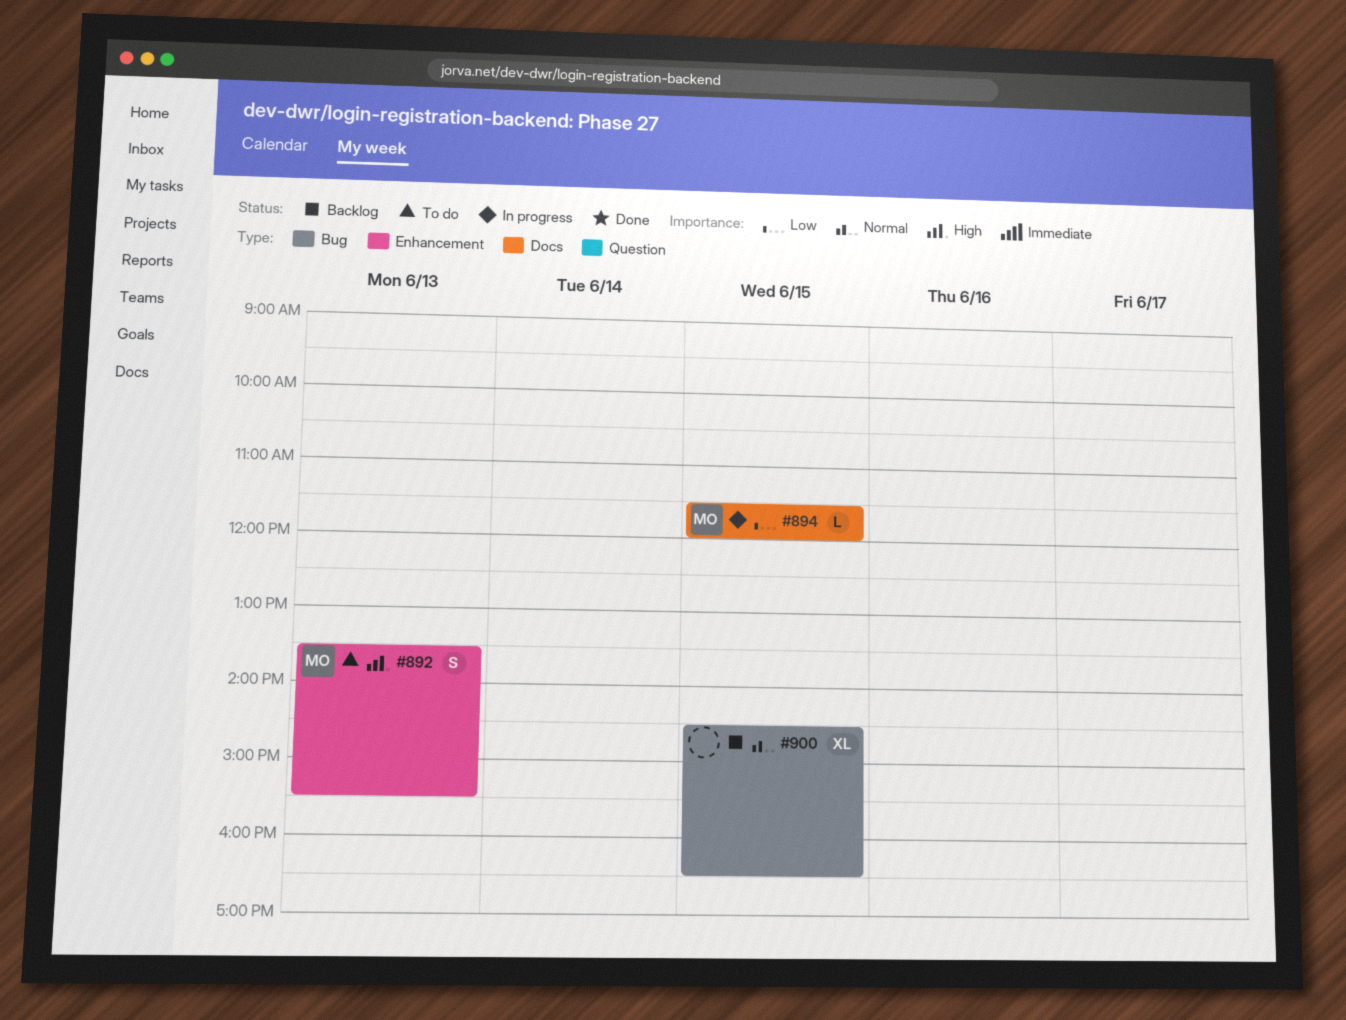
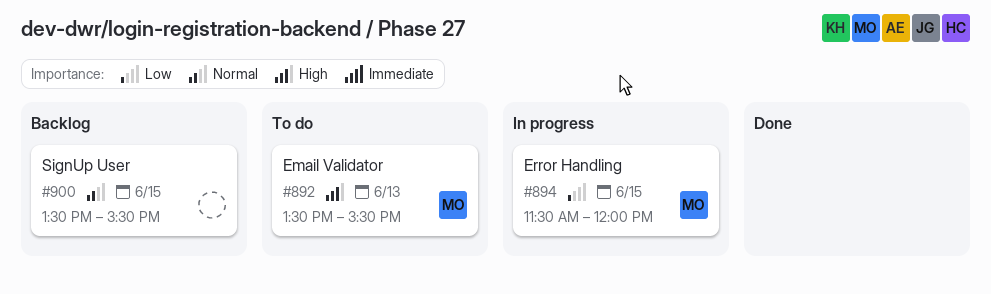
#900, begins: 14:30 -> 13:30
#900, ends: 16:30 -> 15:30

